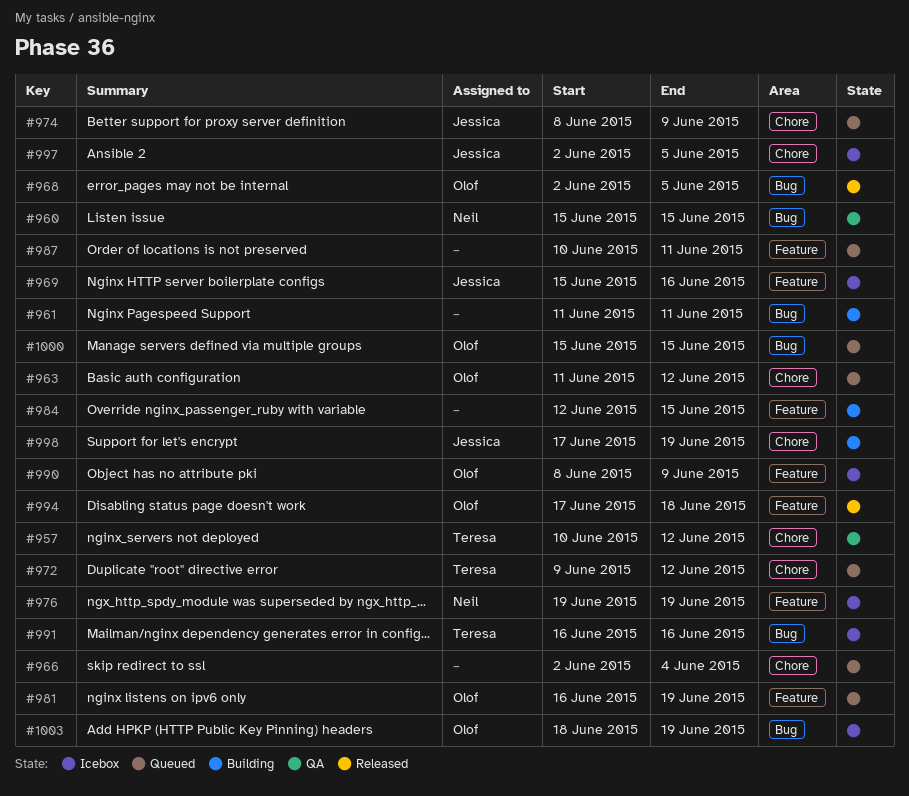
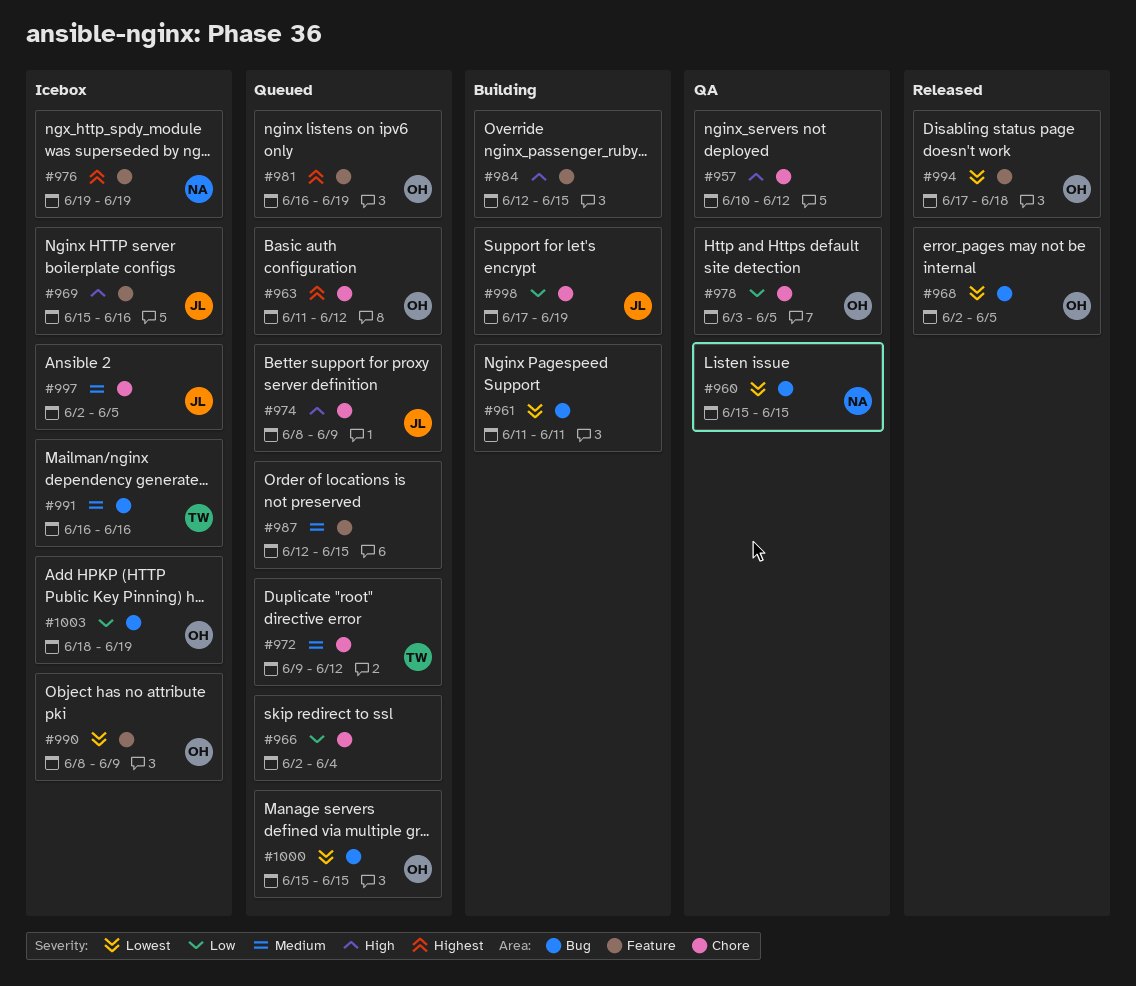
#957, owner: Teresa -> none
#978: none -> present
#987, start: Jun 10 -> Jun 12
#987, due: Jun 11 -> Jun 15

